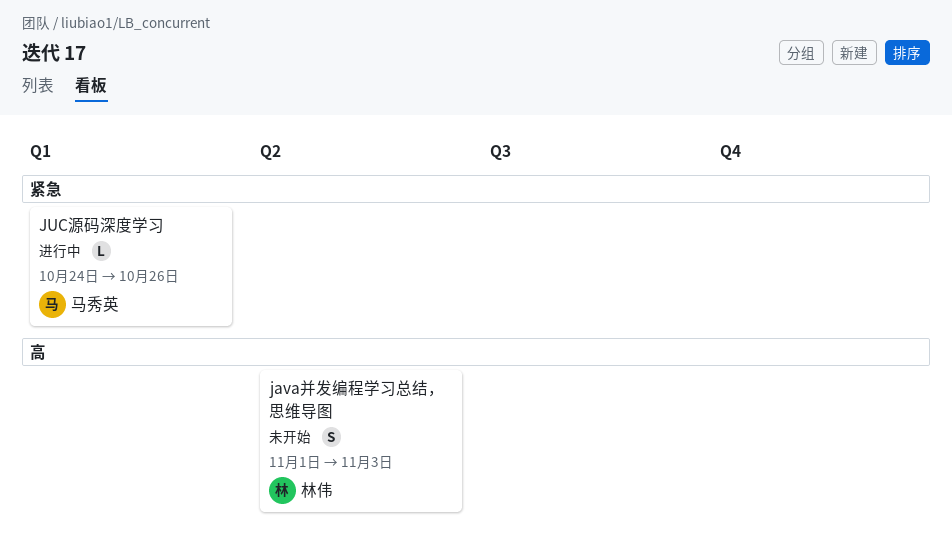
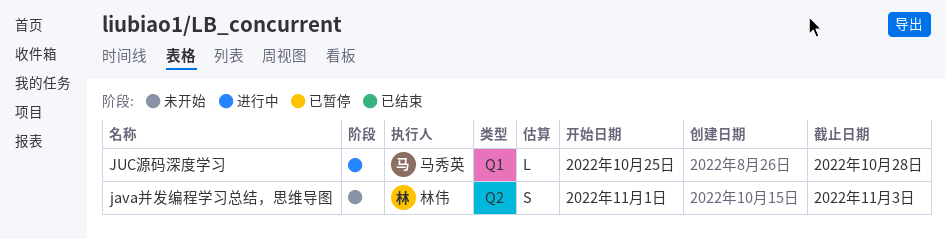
JUC源码深度学习, start: Oct 24 -> Oct 25
JUC源码深度学习, due: Oct 26 -> Oct 28

